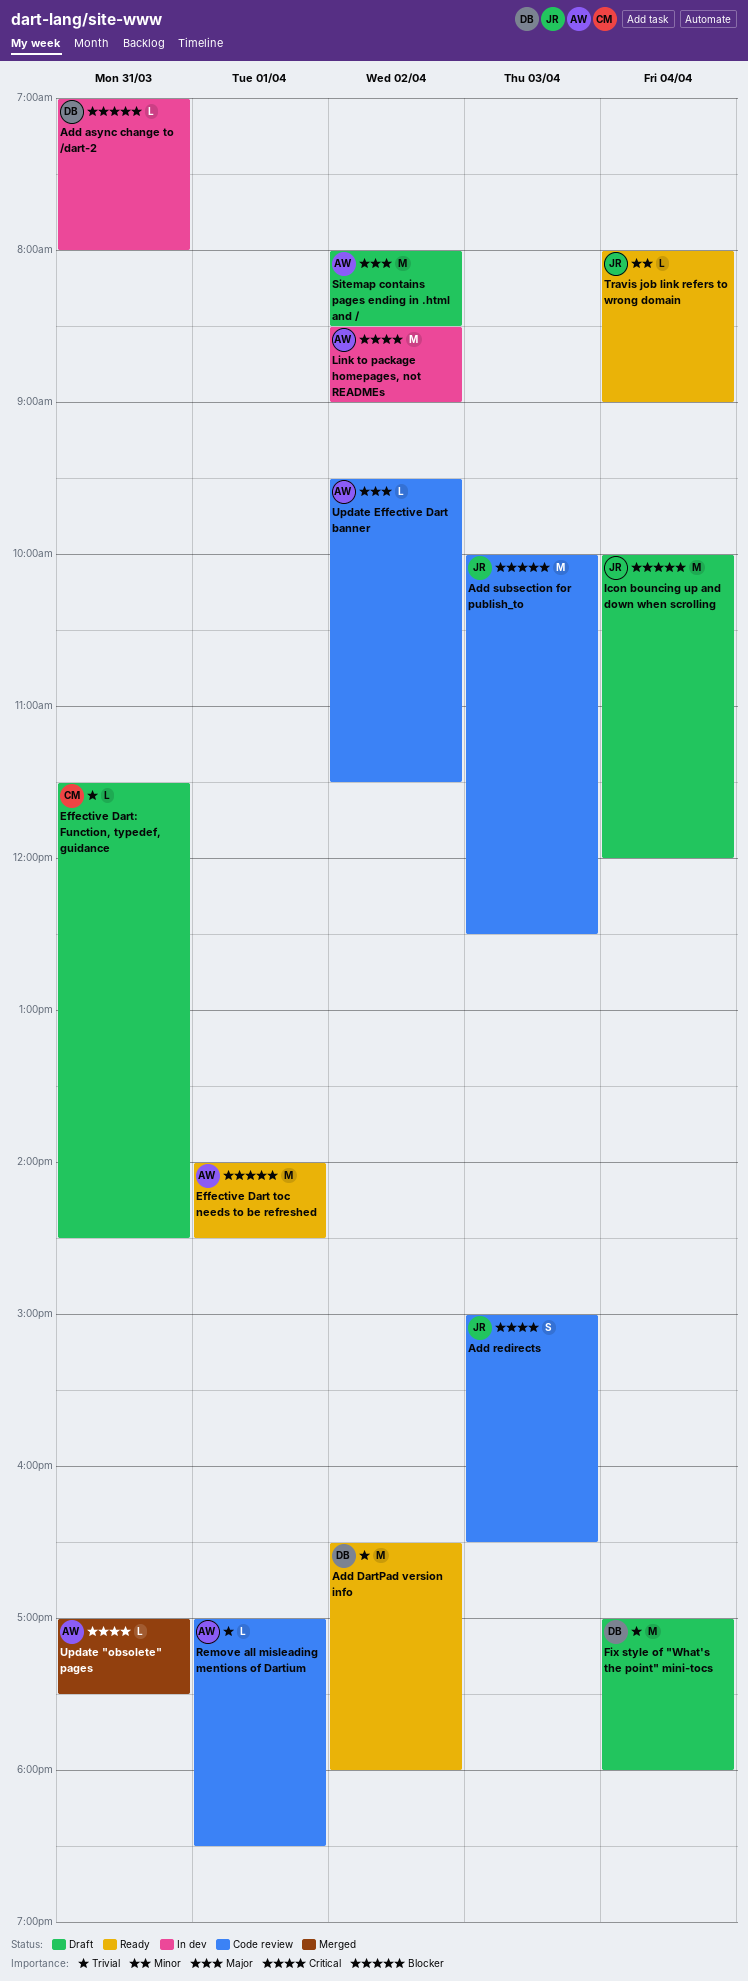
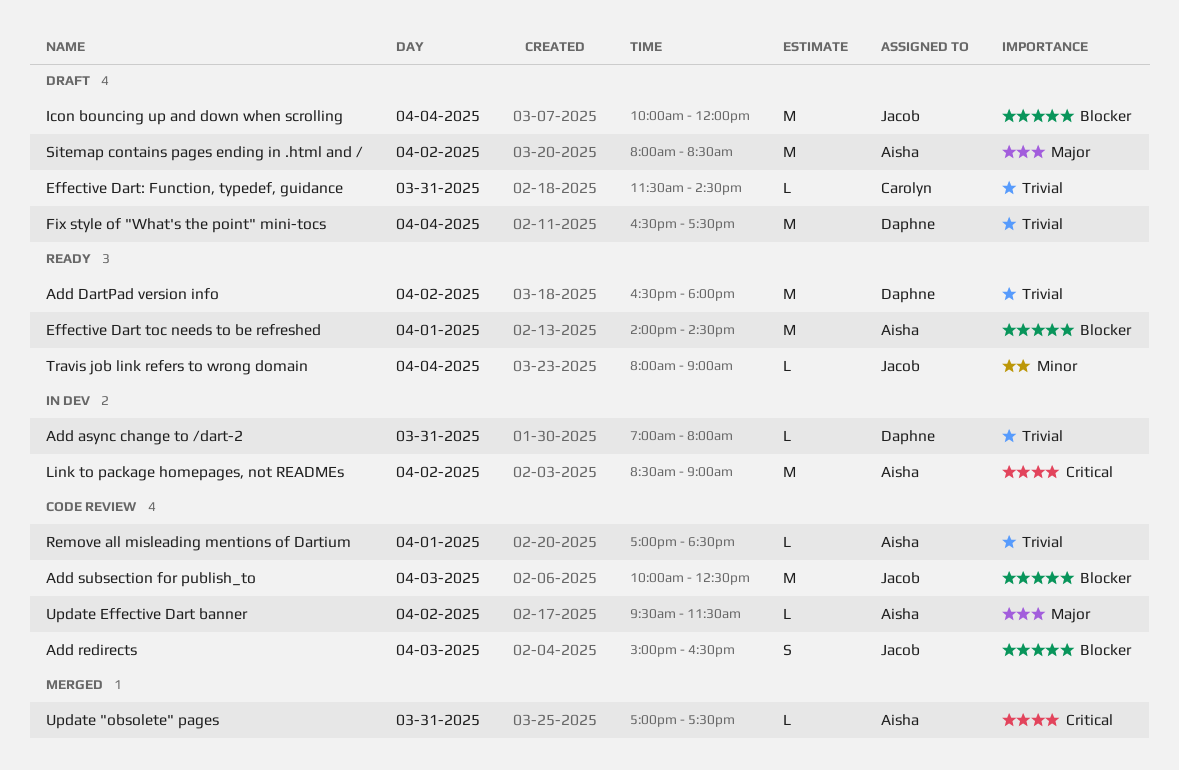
Add async change to /dart-2, priority: Blocker -> Trivial
Add redirects, priority: Critical -> Blocker
Fix style of "What's the point" mini-tocs, begins: 17:00 -> 16:30
Fix style of "What's the point" mini-tocs, ends: 18:00 -> 17:30

